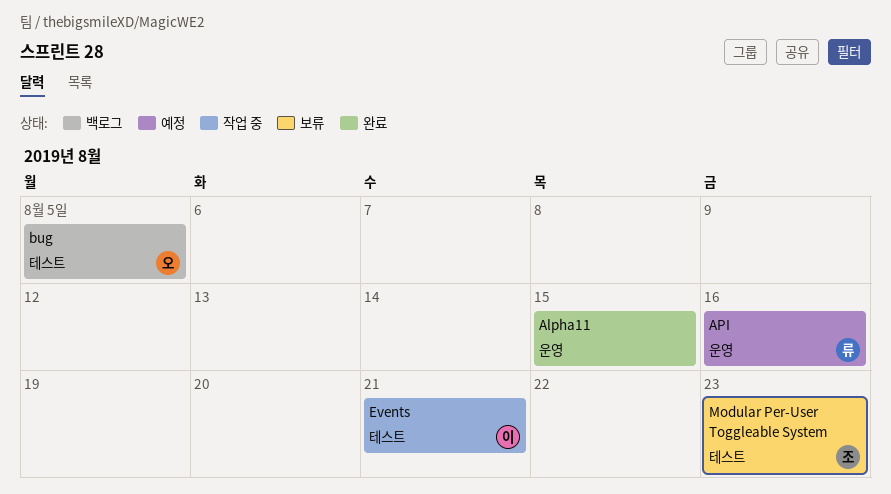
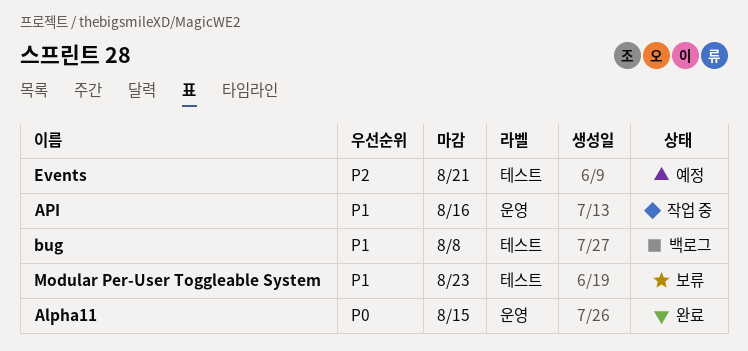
API, status: 예정 -> 작업 중
bug, due: Aug 5 -> Aug 8
Events, status: 작업 중 -> 예정

